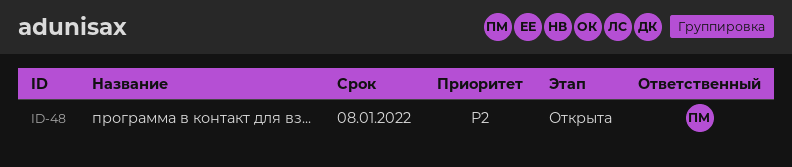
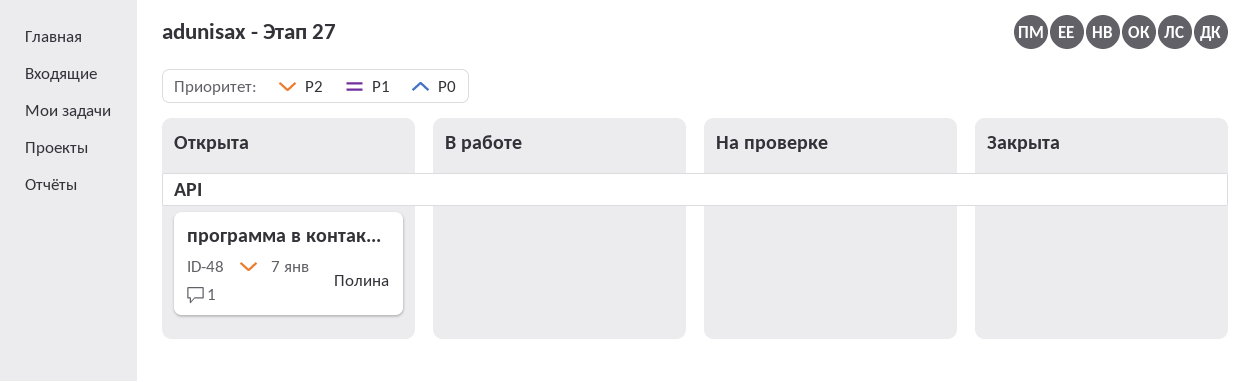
ID-48, due: Jan 8 -> Jan 7

